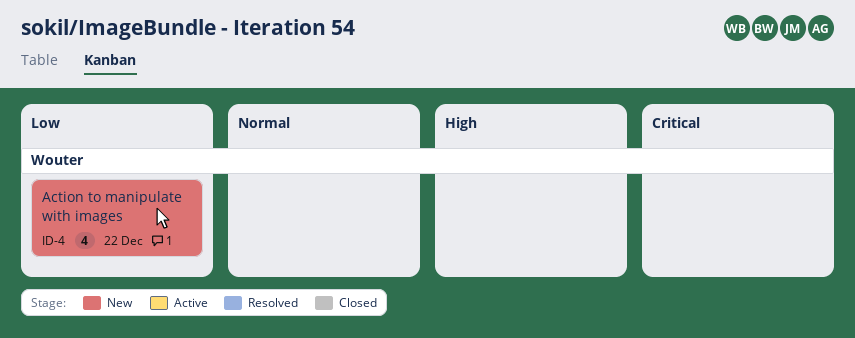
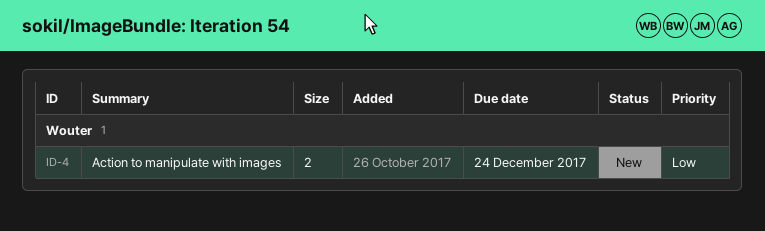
ID-4, estimate: 4 -> 2
ID-4, due: Dec 22 -> Dec 24

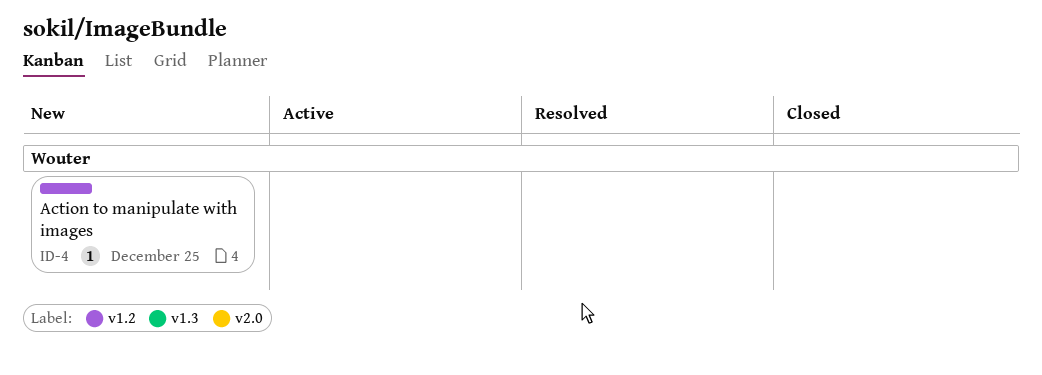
ID-4, estimate: 2 -> 1
ID-4, due: Dec 24 -> Dec 25

